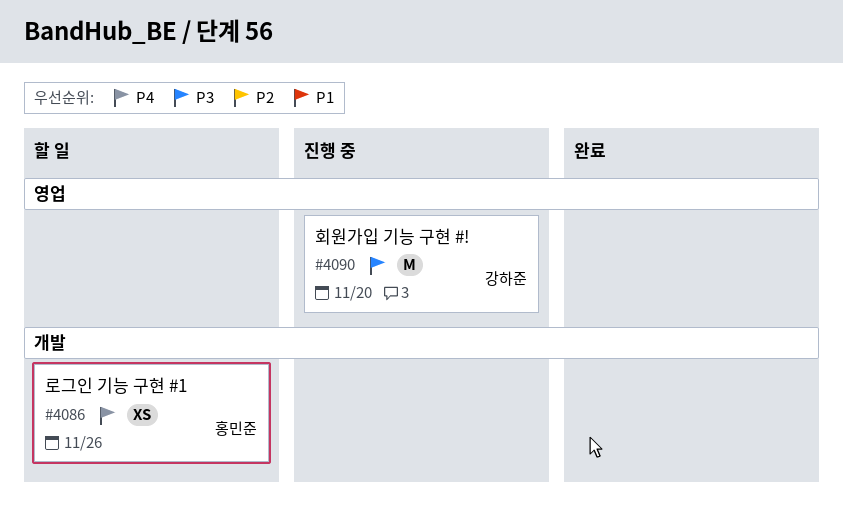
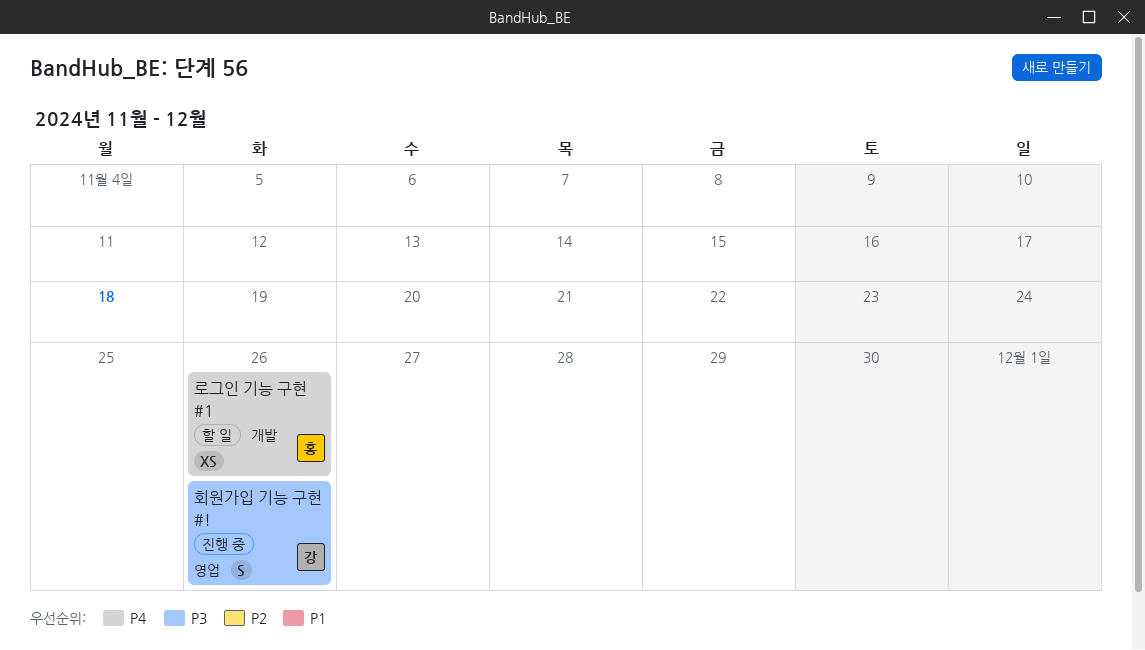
회원가입 기능 구현 #!, estimate: M -> S
회원가입 기능 구현 #!, due: Nov 20 -> Nov 26

